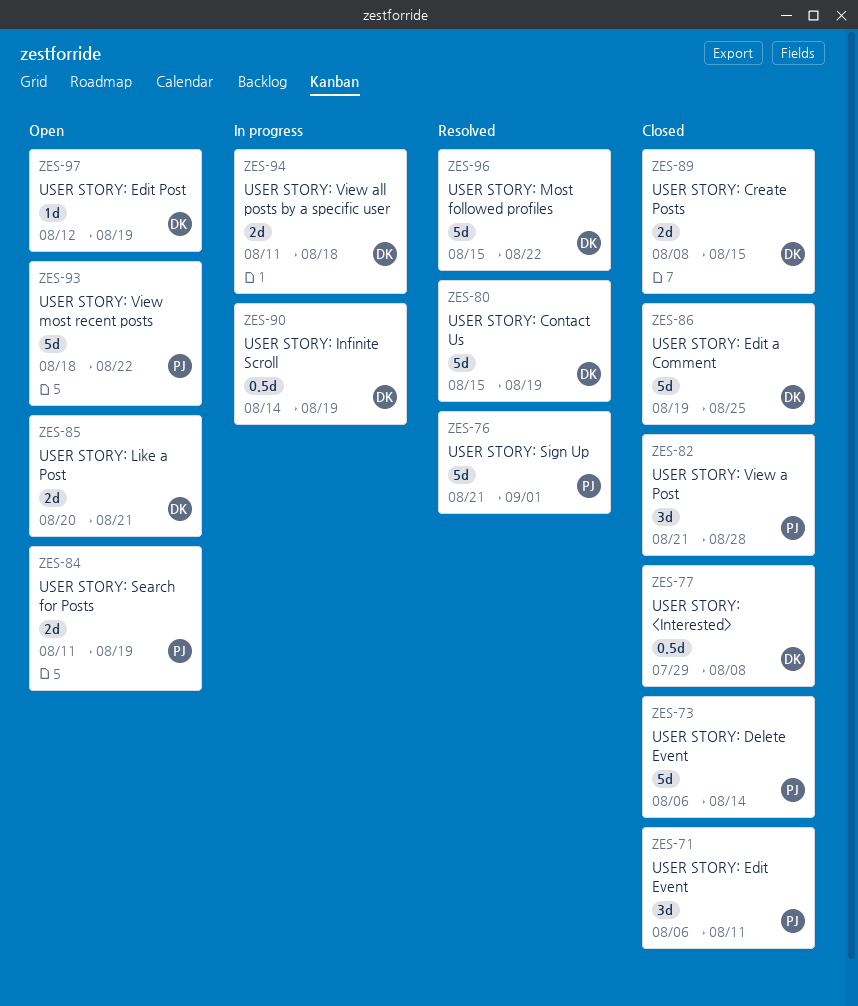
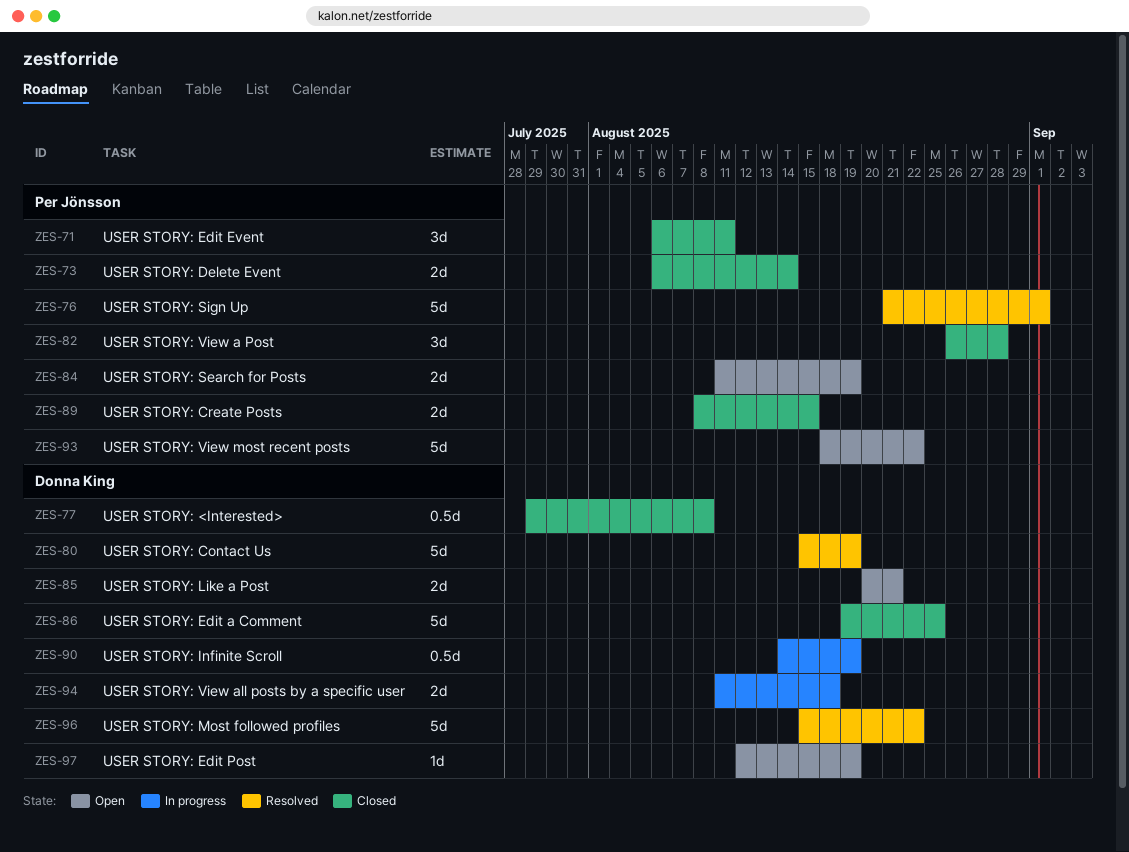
ZES-73, estimate: 5d -> 2d
ZES-82, start: Aug 21 -> Aug 26
ZES-89, owner: Donna King -> Per Jönsson

